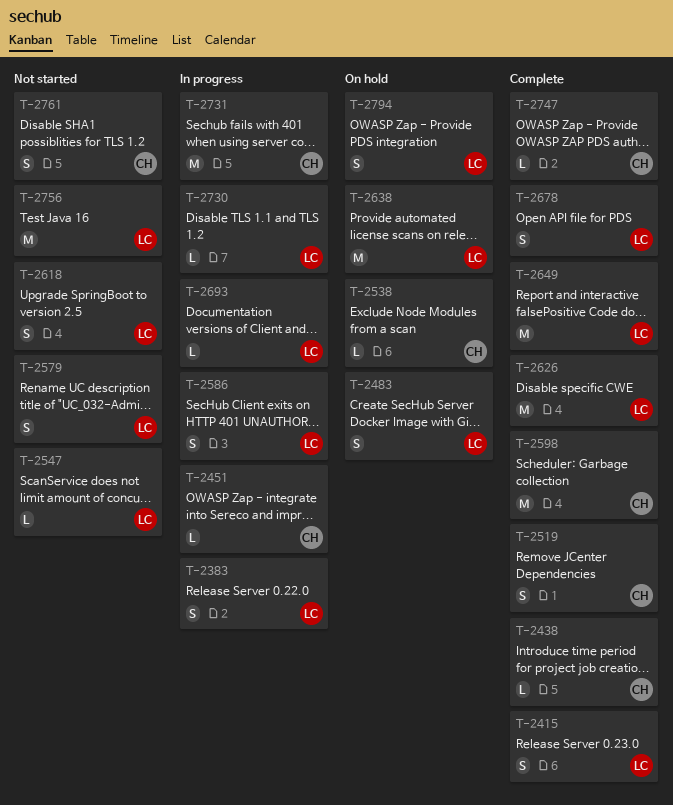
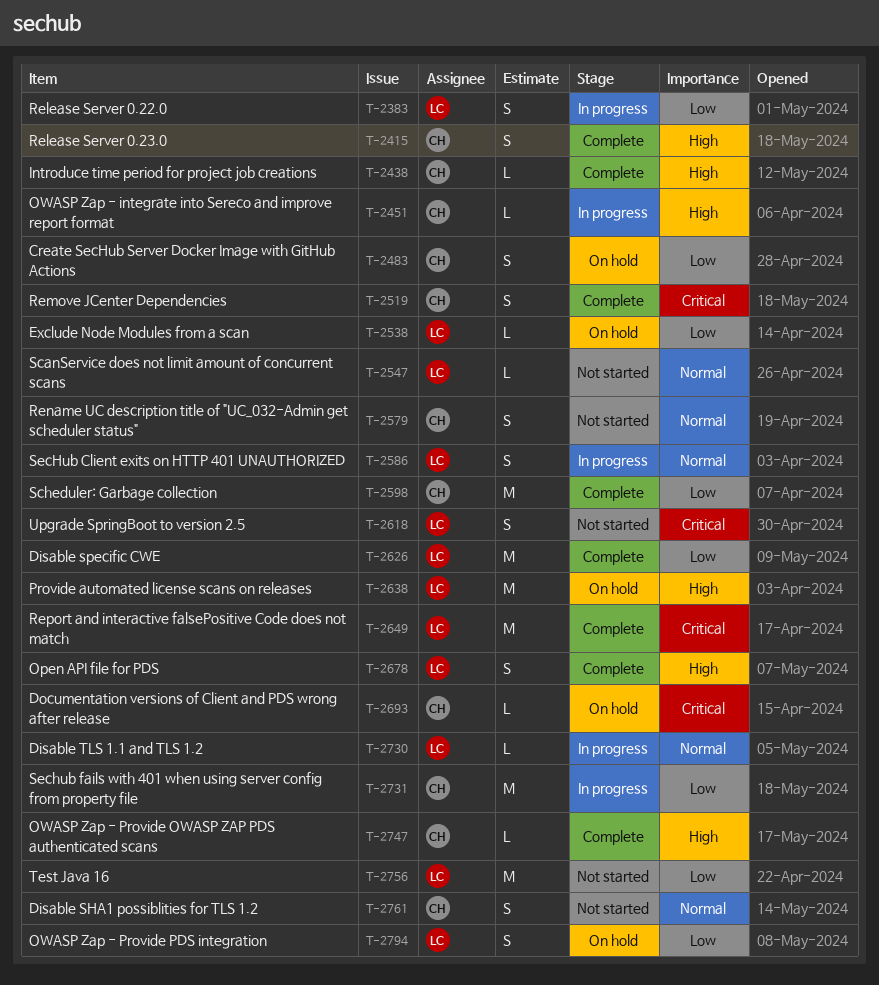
T-2415, owner: LC -> CH
T-2483, owner: LC -> CH
T-2538, owner: CH -> LC
T-2579, owner: LC -> CH
T-2693, status: In progress -> On hold
T-2693, owner: LC -> CH

